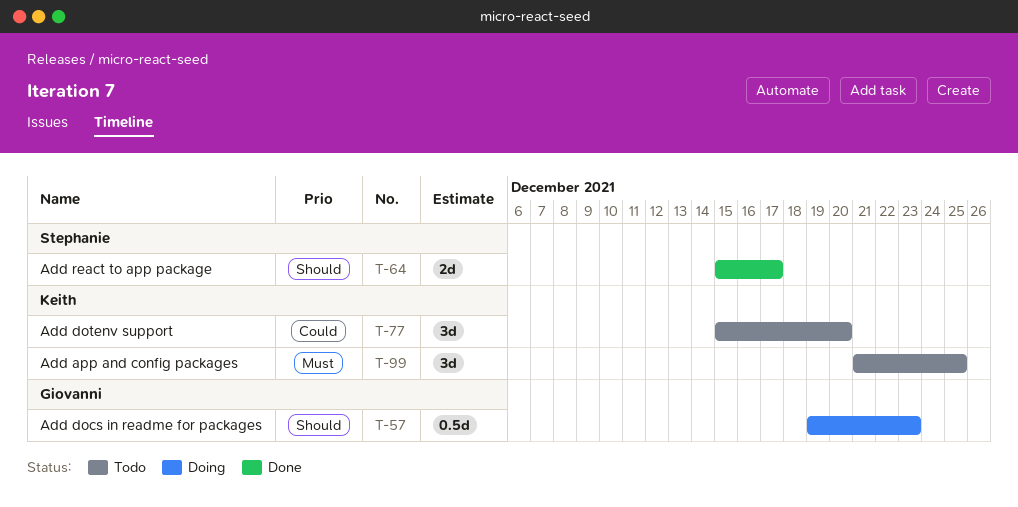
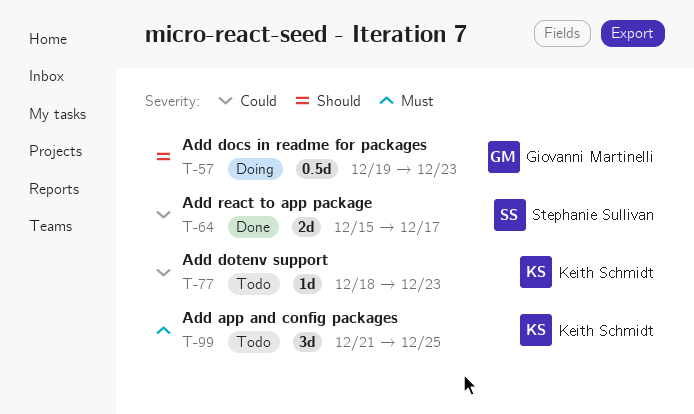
T-64, priority: Should -> Could
T-77, estimate: 3d -> 1d
T-77, start: Dec 15 -> Dec 18
T-77, due: Dec 20 -> Dec 23

